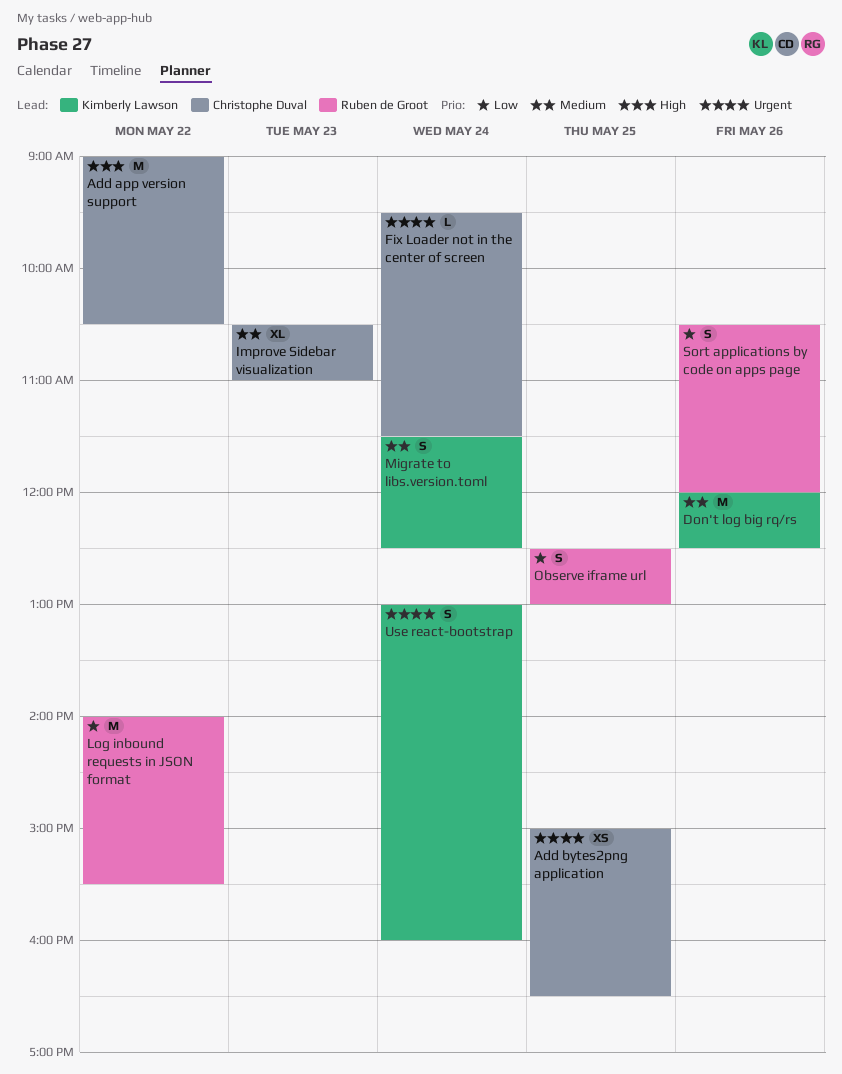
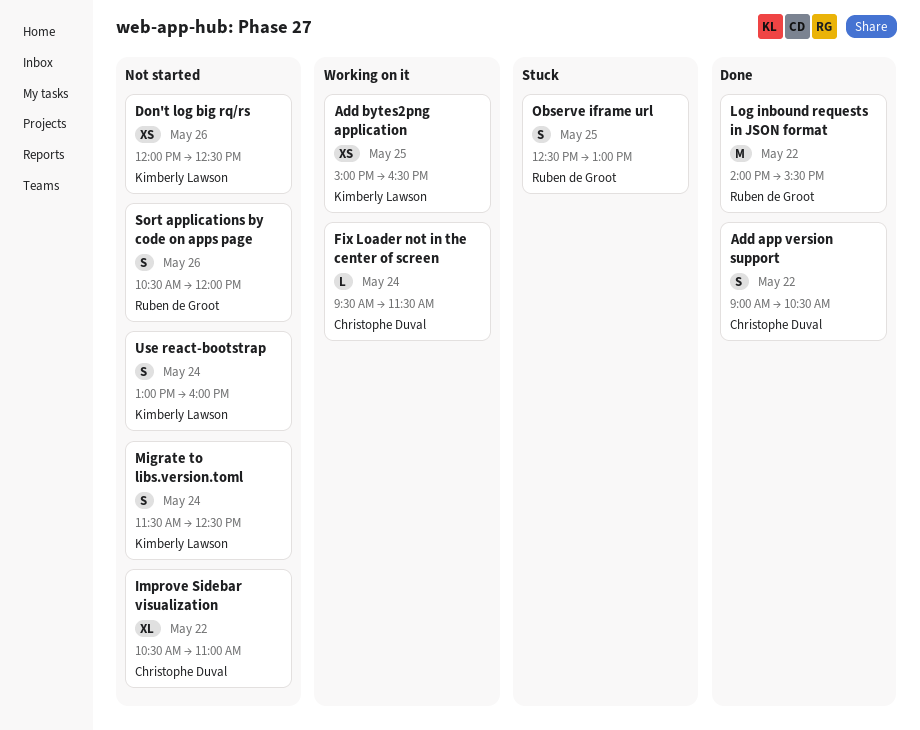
Add app version support, estimate: M -> S
Add bytes2png application, owner: Christophe Duval -> Kimberly Lawson
Don't log big rq/rs, estimate: M -> XS
Improve Sidebar visualization, day: May 23 -> May 22

